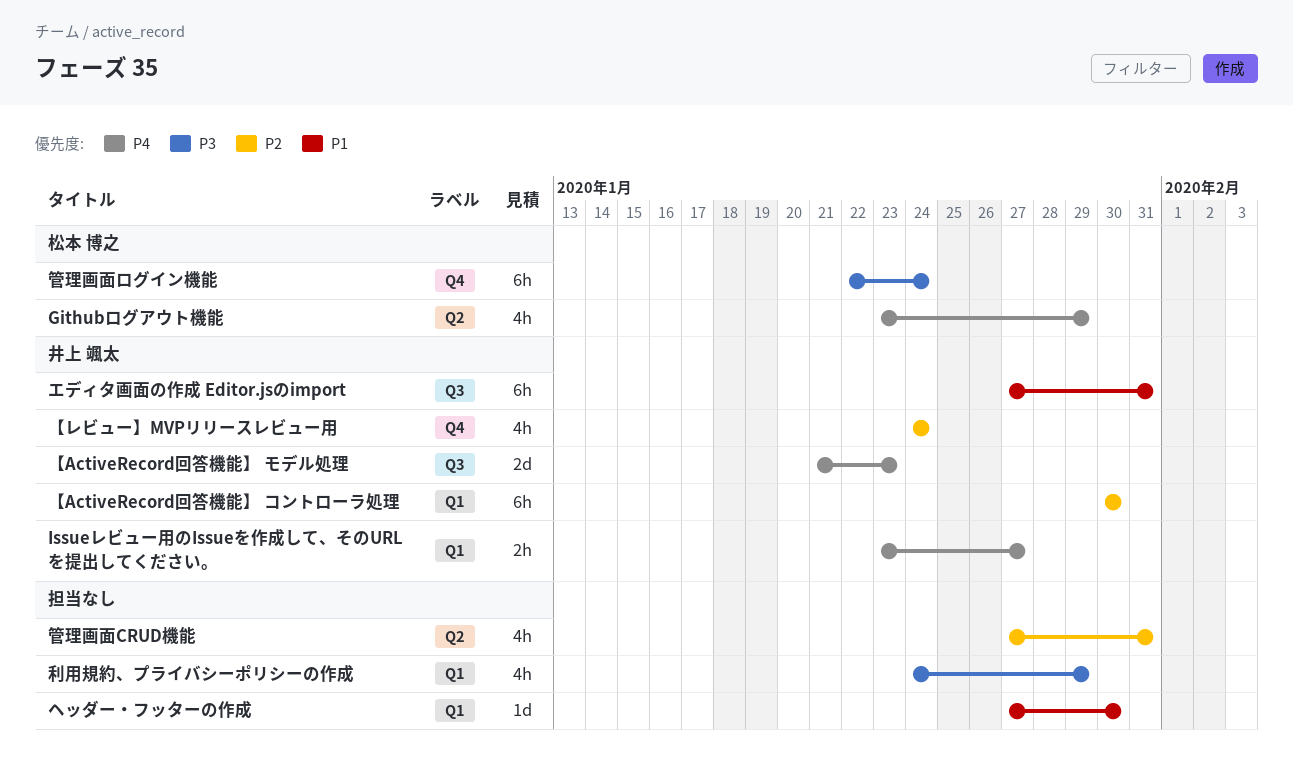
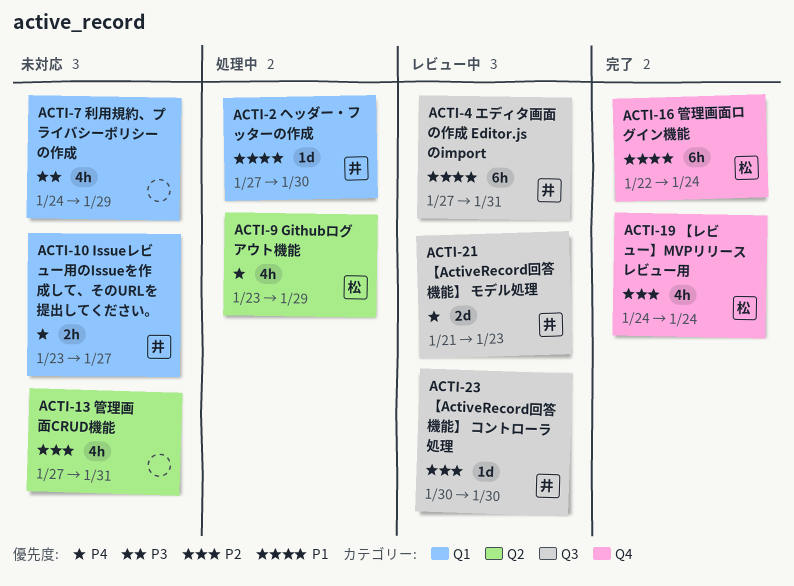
【ActiveRecord回答機能】 コントローラ処理, label: Q1 -> Q3
【ActiveRecord回答機能】 コントローラ処理, estimate: 6h -> 1d
【レビュー】MVPリリースレビュー用, owner: 井上 颯太 -> 松本 博之
ヘッダー・フッターの作成, owner: none -> 井上 颯太
管理画面ログイン機能, priority: P3 -> P1

